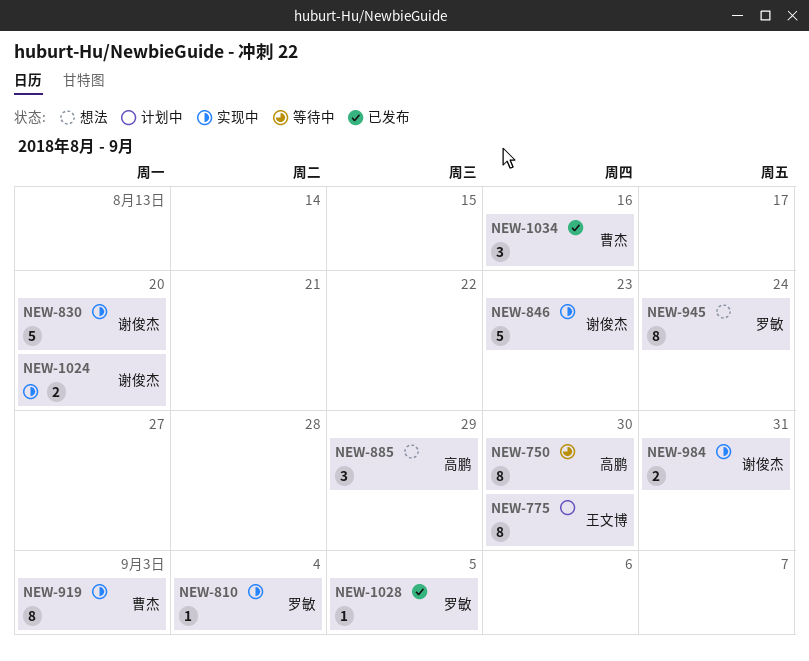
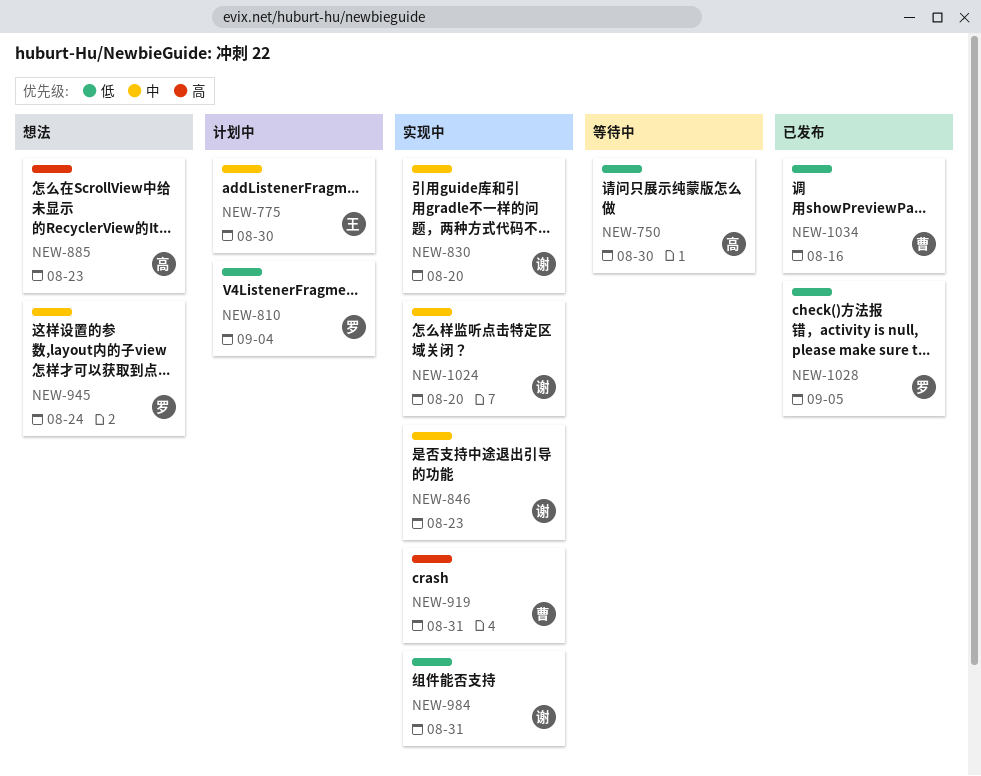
NEW-810, status: 实现中 -> 计划中
NEW-885, due: Aug 29 -> Aug 23
NEW-919, due: Sep 3 -> Aug 31

